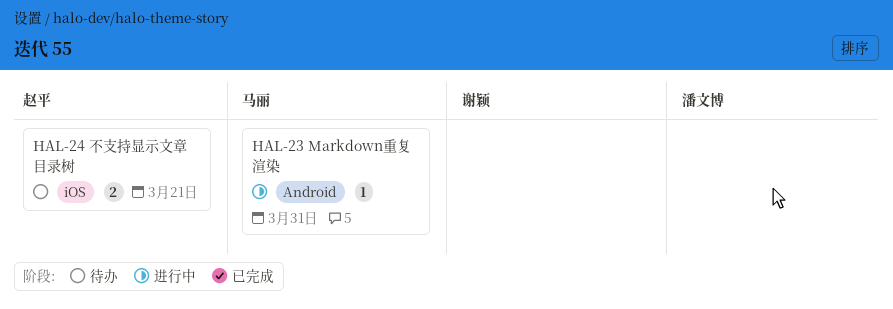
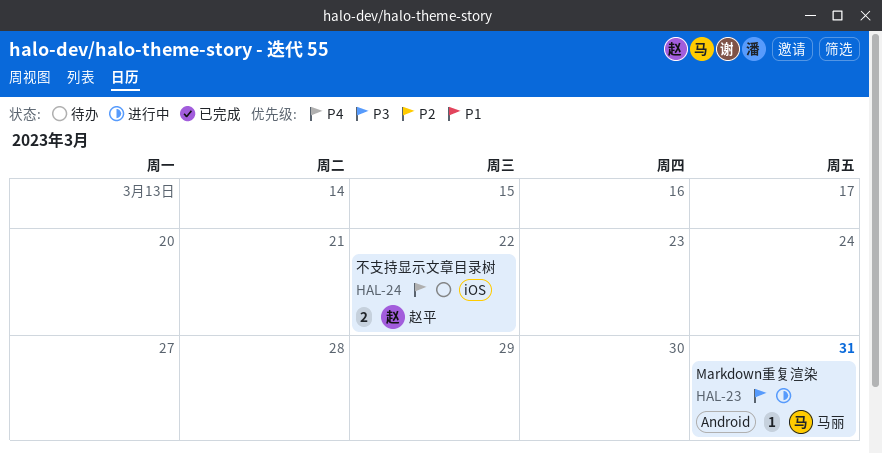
HAL-24, due: Mar 21 -> Mar 22

